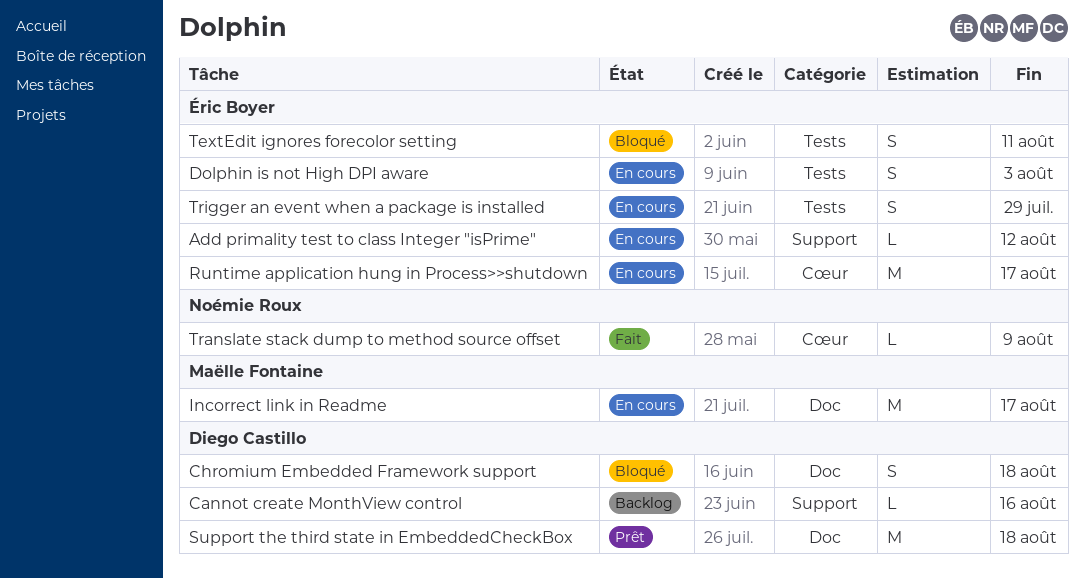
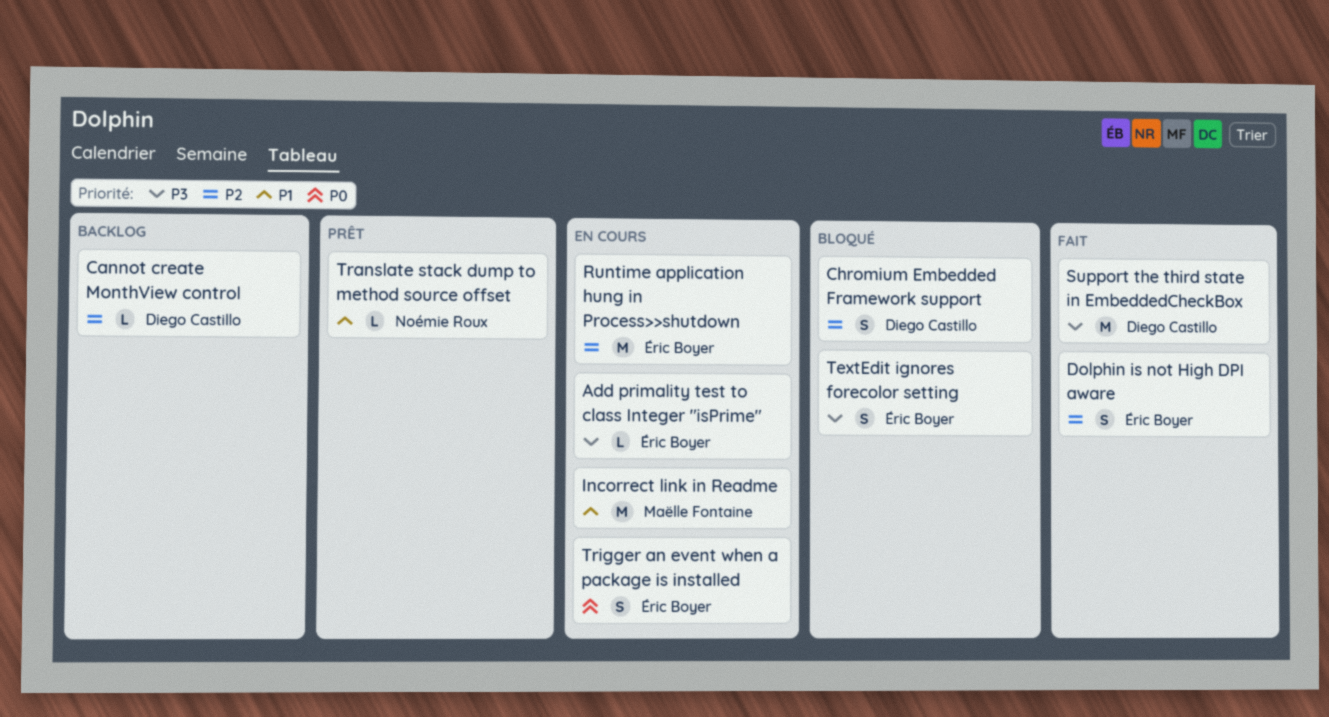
Dolphin is not High DPI aware, status: En cours -> Fait
Support the third state in EmbeddedCheckBox, status: Prêt -> Fait
Translate stack dump to method source offset, status: Fait -> Prêt

